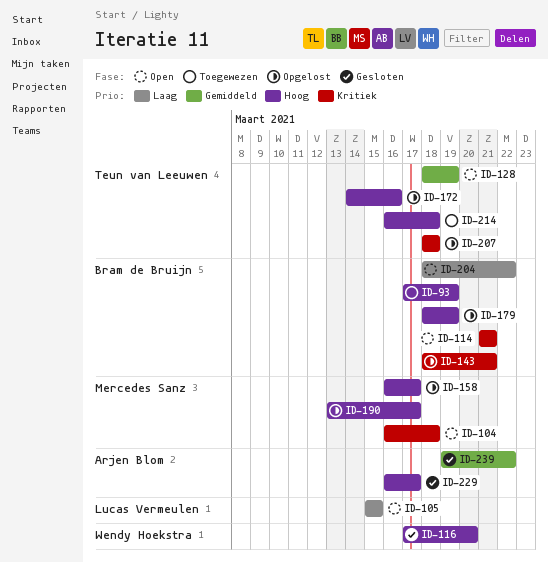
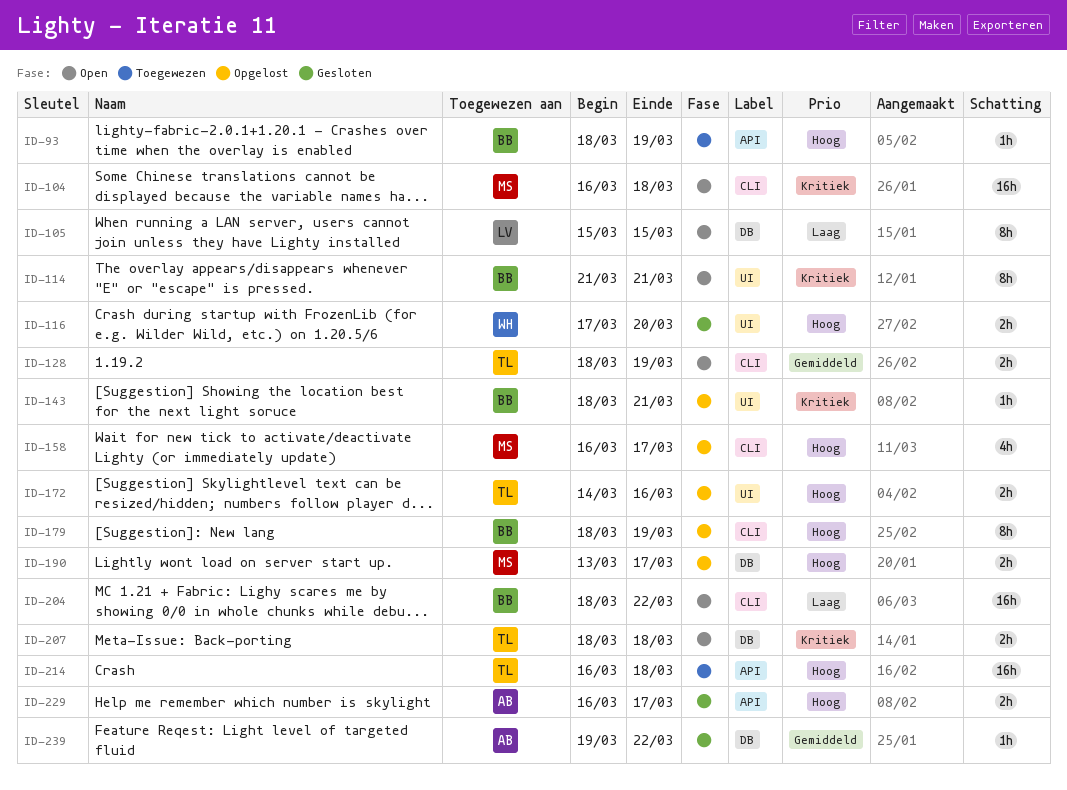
ID-93, start: Mar 17 -> Mar 18
ID-207, status: Opgelost -> Open

